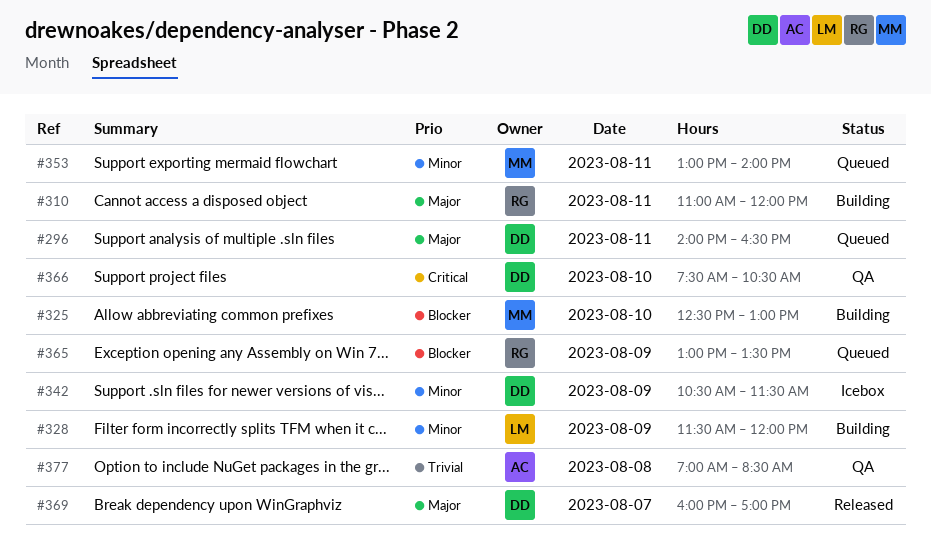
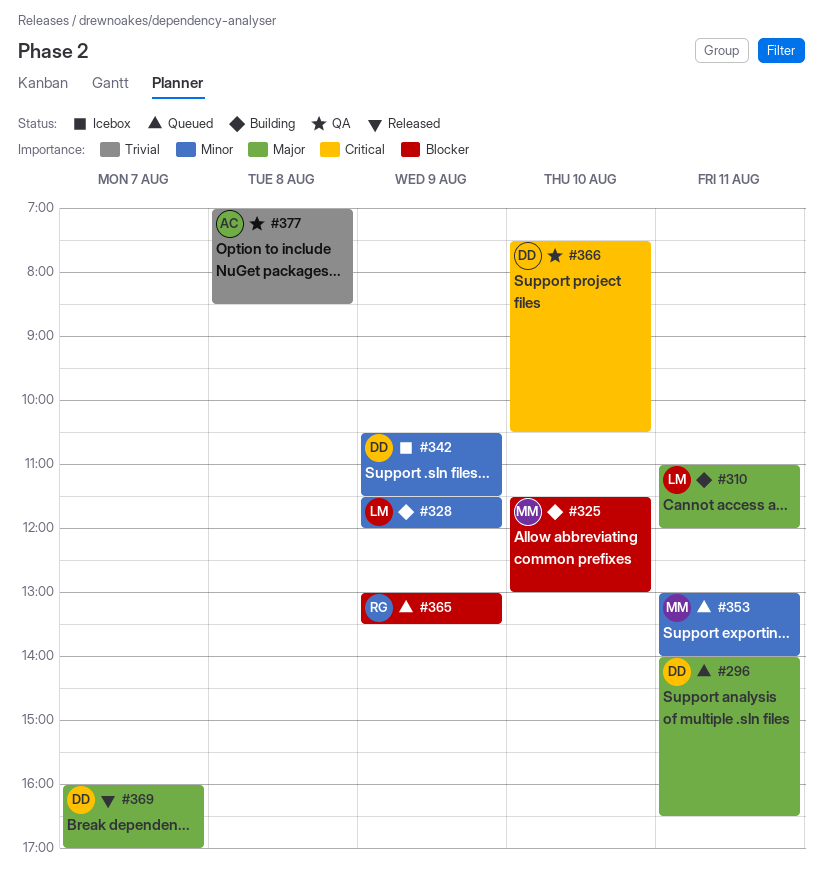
#310, owner: RG -> LM
#325, begins: 12:30 -> 11:30

